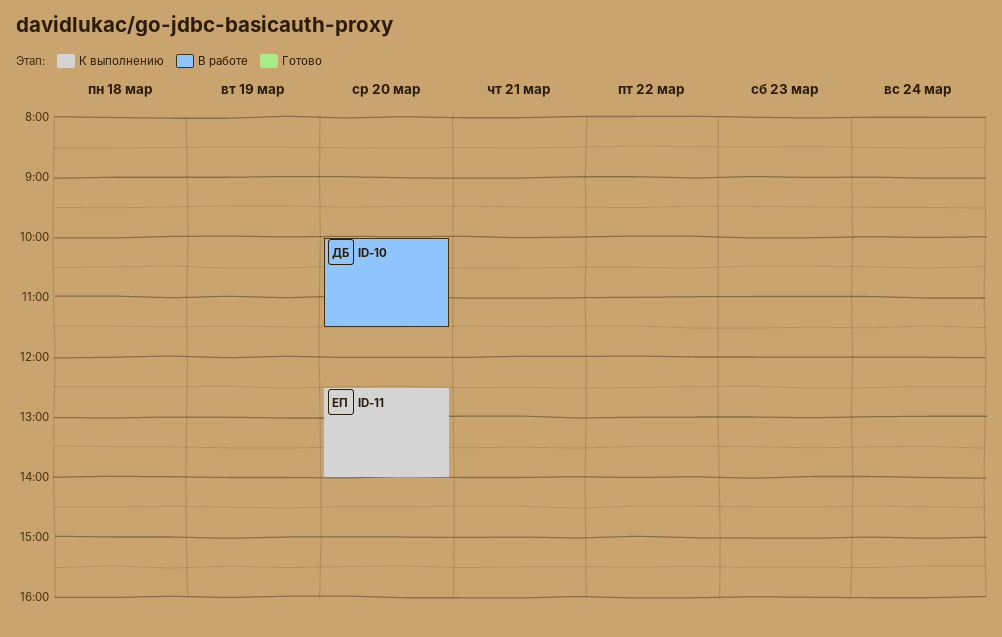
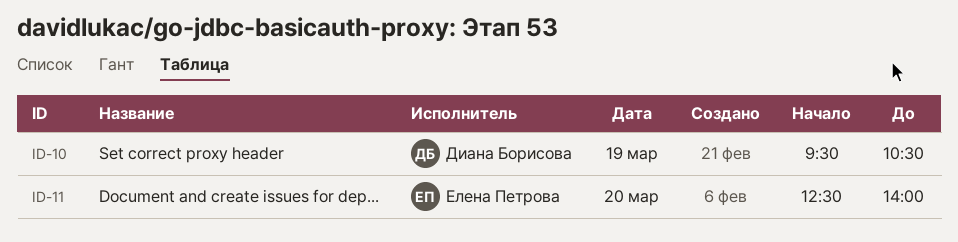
ID-10, day: Mar 20 -> Mar 19
ID-10, begins: 10:00 -> 09:30
ID-10, ends: 11:30 -> 10:30

